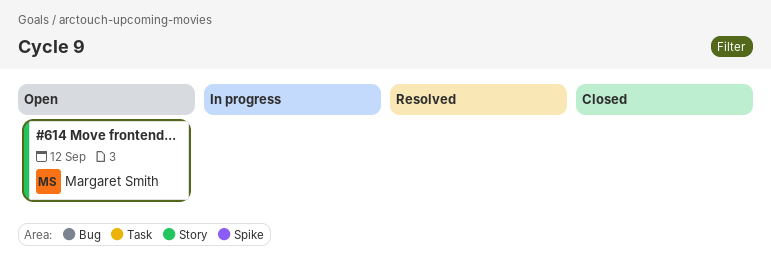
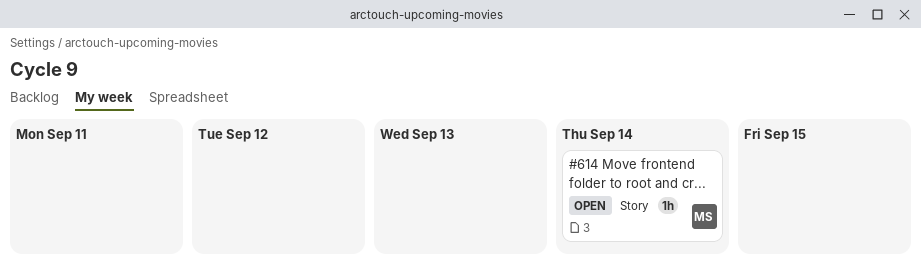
#614, due: Sep 12 -> Sep 14

